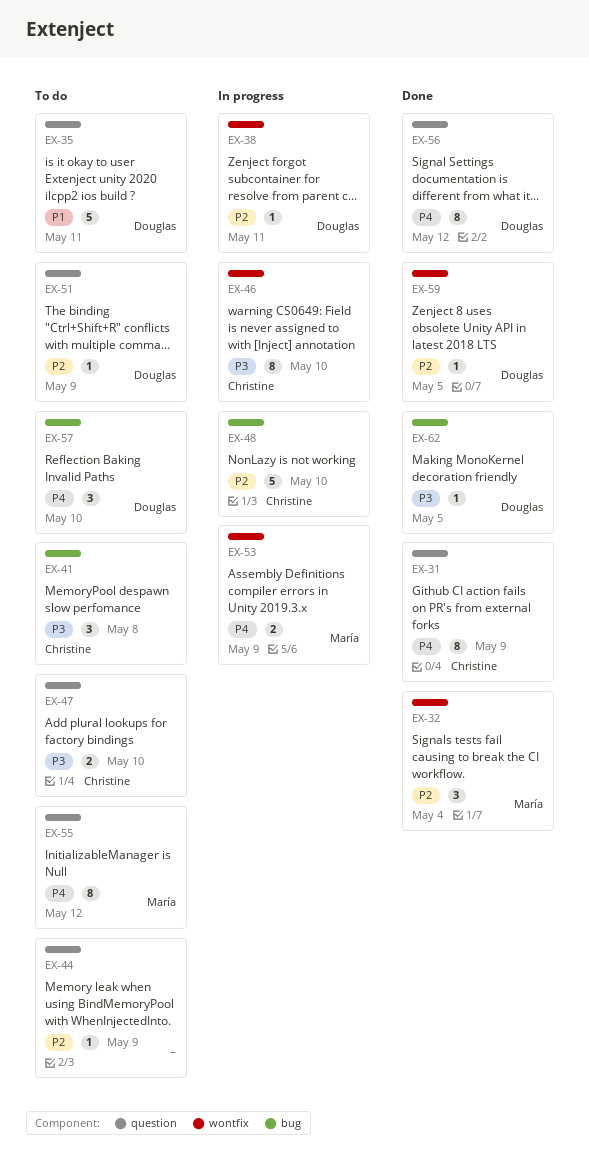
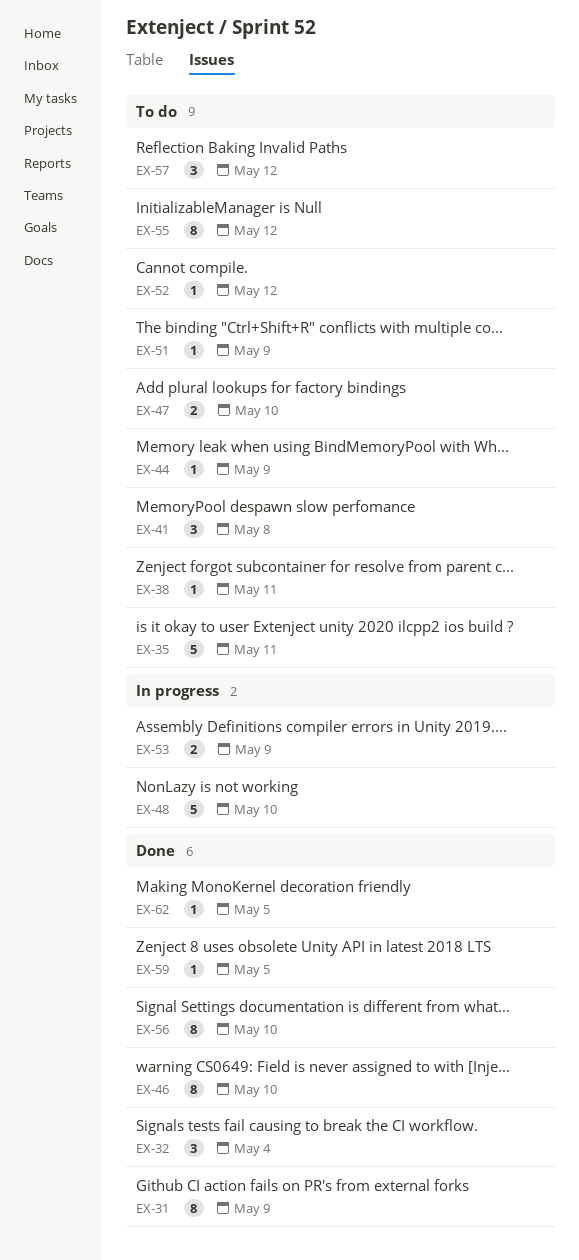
EX-38, status: In progress -> To do
EX-46, status: In progress -> Done
EX-52: none -> present
EX-56, due: May 12 -> May 10
EX-57, due: May 10 -> May 12

